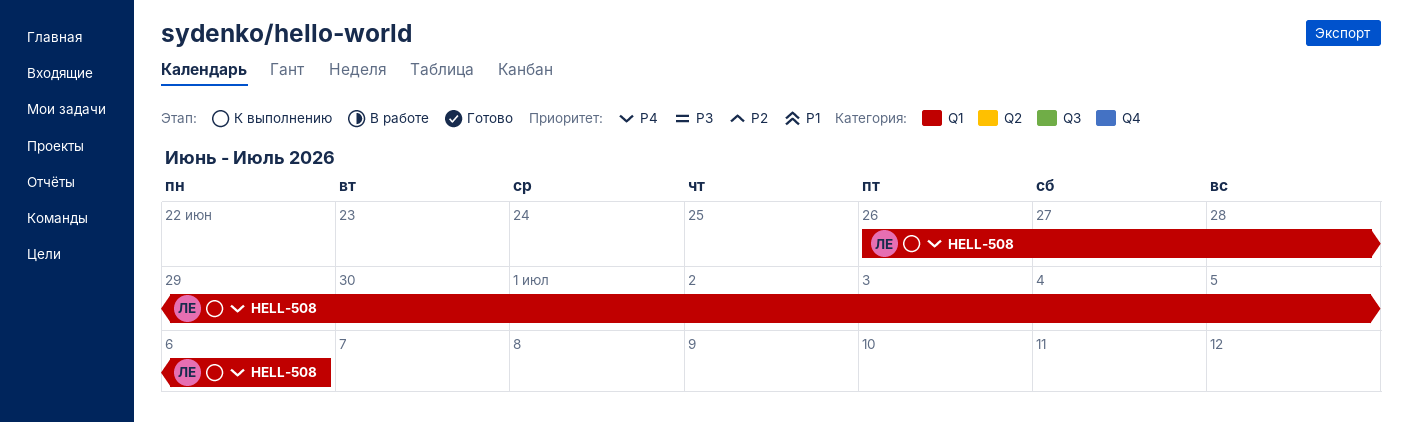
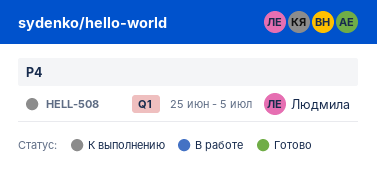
HELL-508, start: Jun 26 -> Jun 25
HELL-508, due: Jul 6 -> Jul 5

